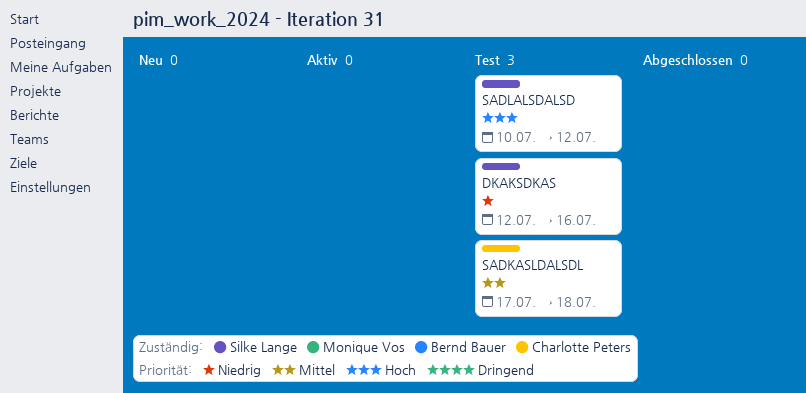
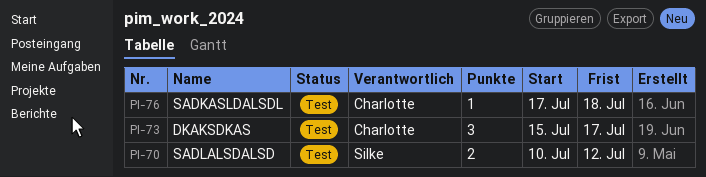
DKAKSDKAS, owner: Silke Lange -> Charlotte Peters
DKAKSDKAS, start: Jul 12 -> Jul 15
DKAKSDKAS, due: Jul 16 -> Jul 17

